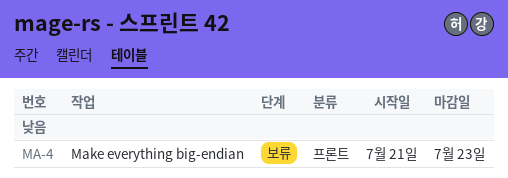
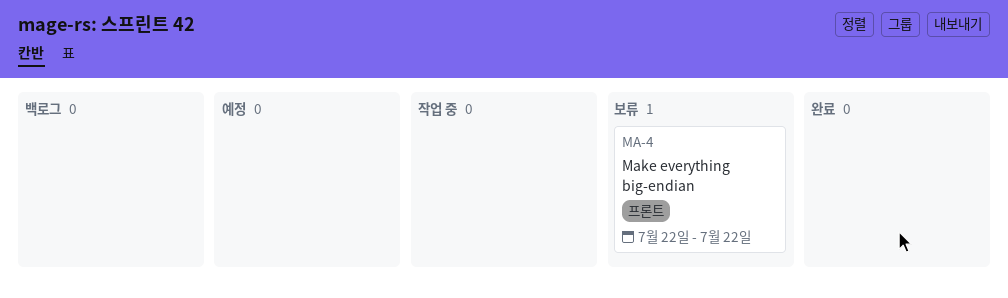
MA-4, start: Jul 21 -> Jul 22
MA-4, due: Jul 23 -> Jul 22

